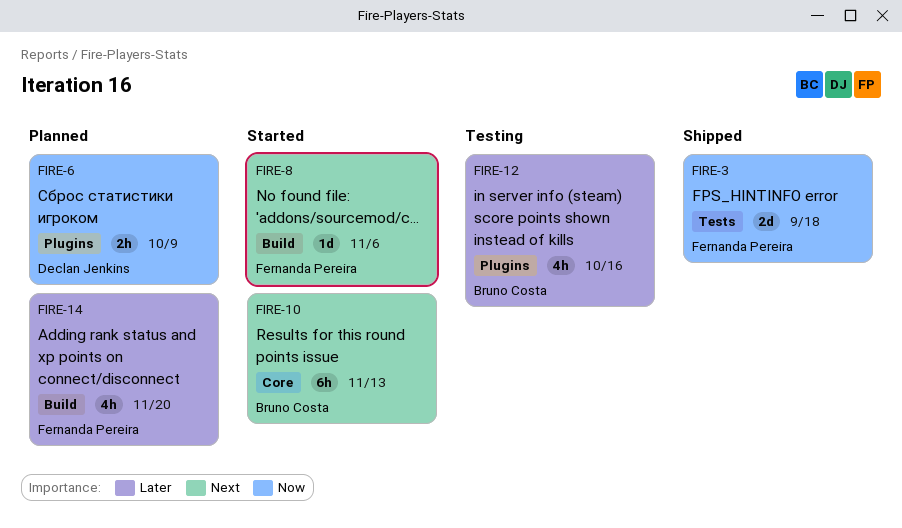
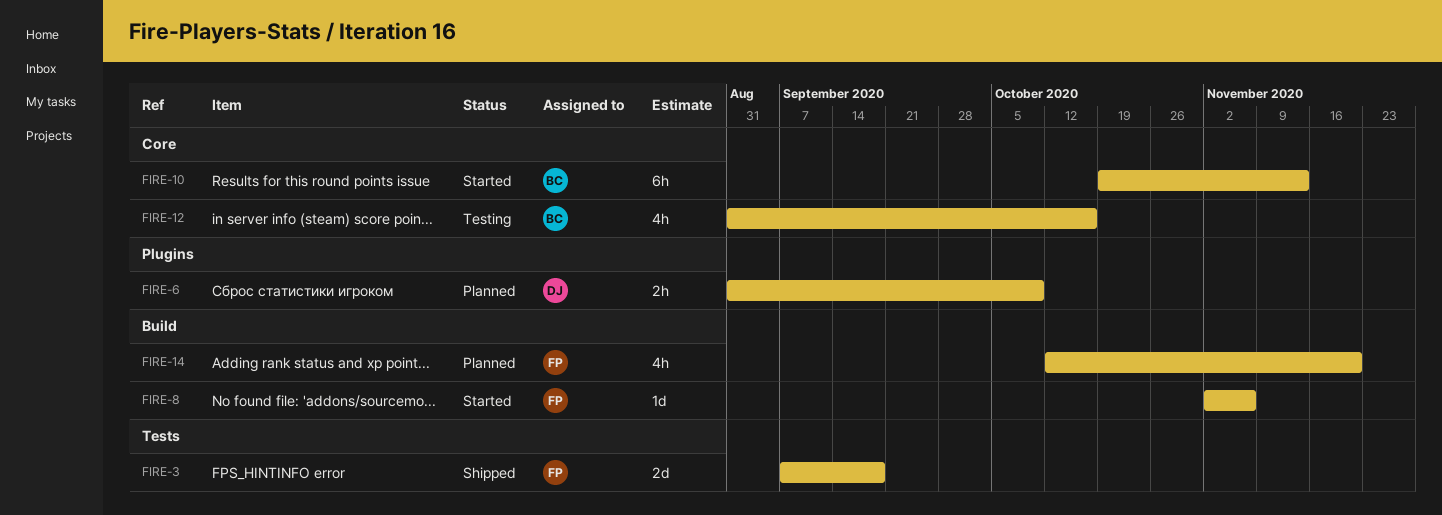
FIRE-12, label: Plugins -> Core

